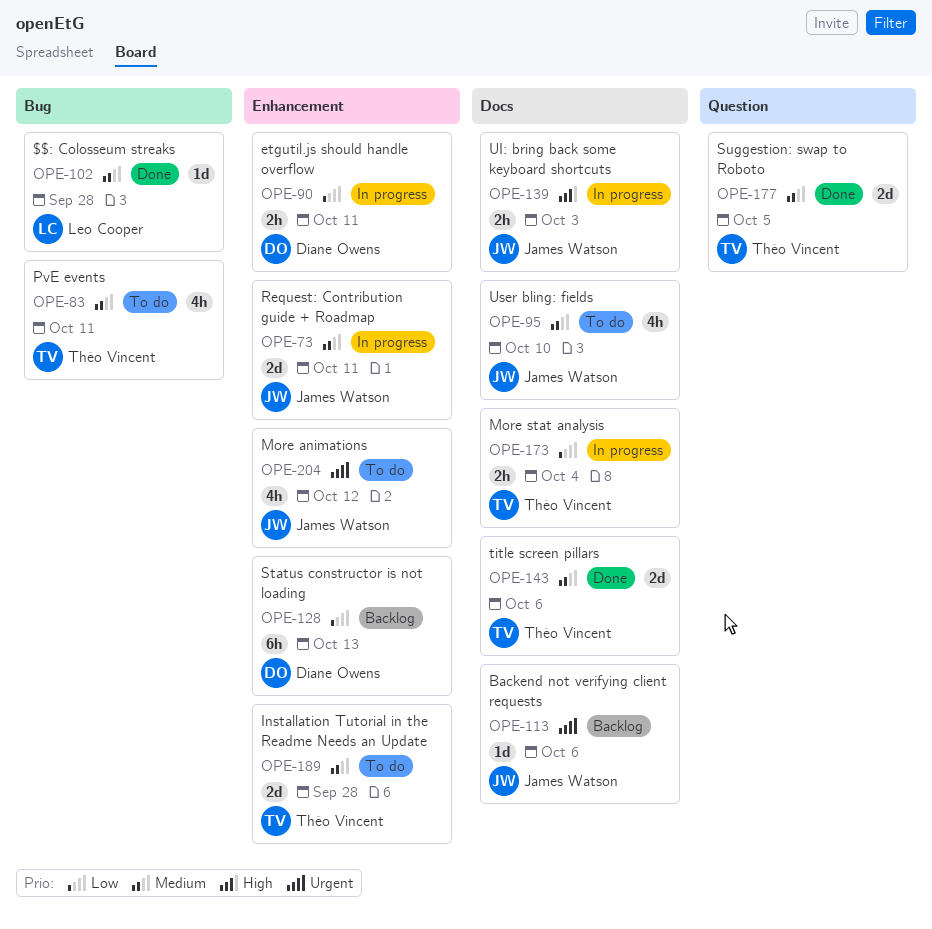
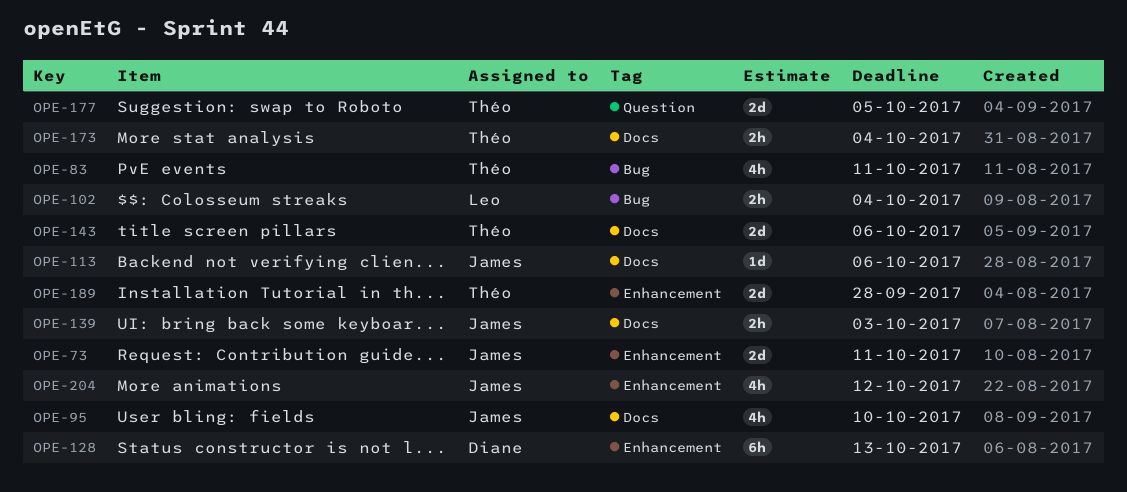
OPE-90: present -> none
OPE-102, estimate: 1d -> 2h
OPE-102, due: Sep 28 -> Oct 4

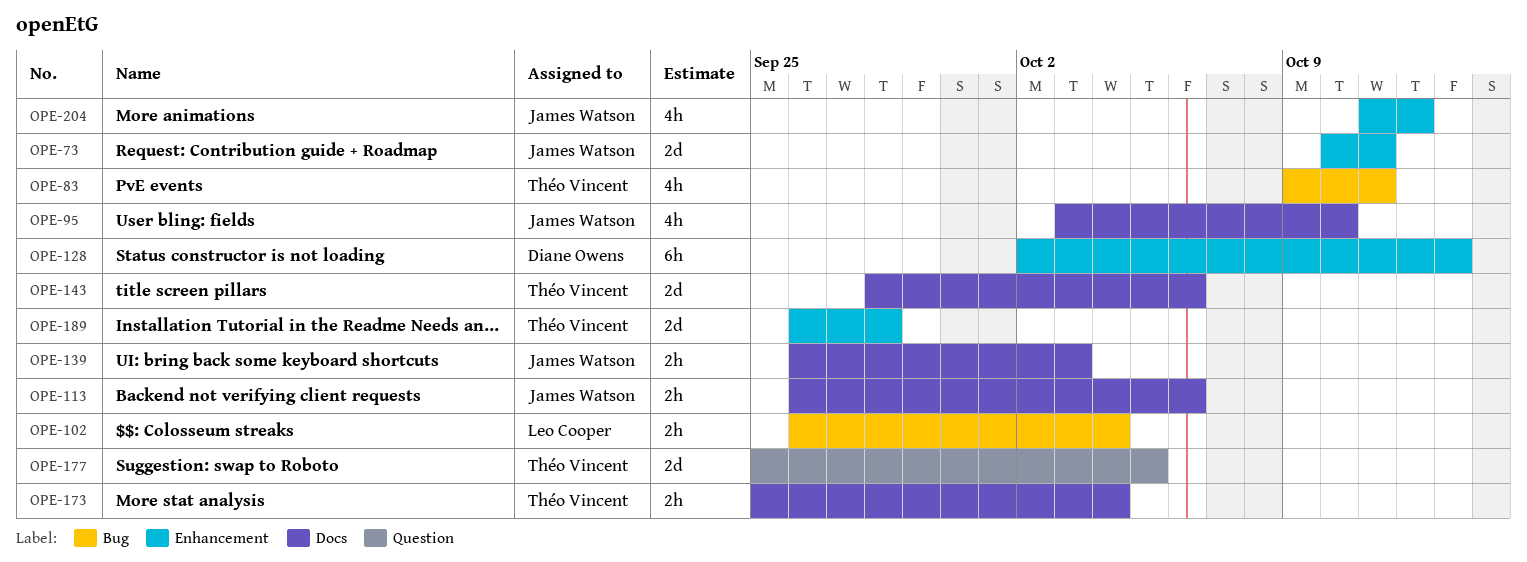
OPE-113, estimate: 1d -> 2h

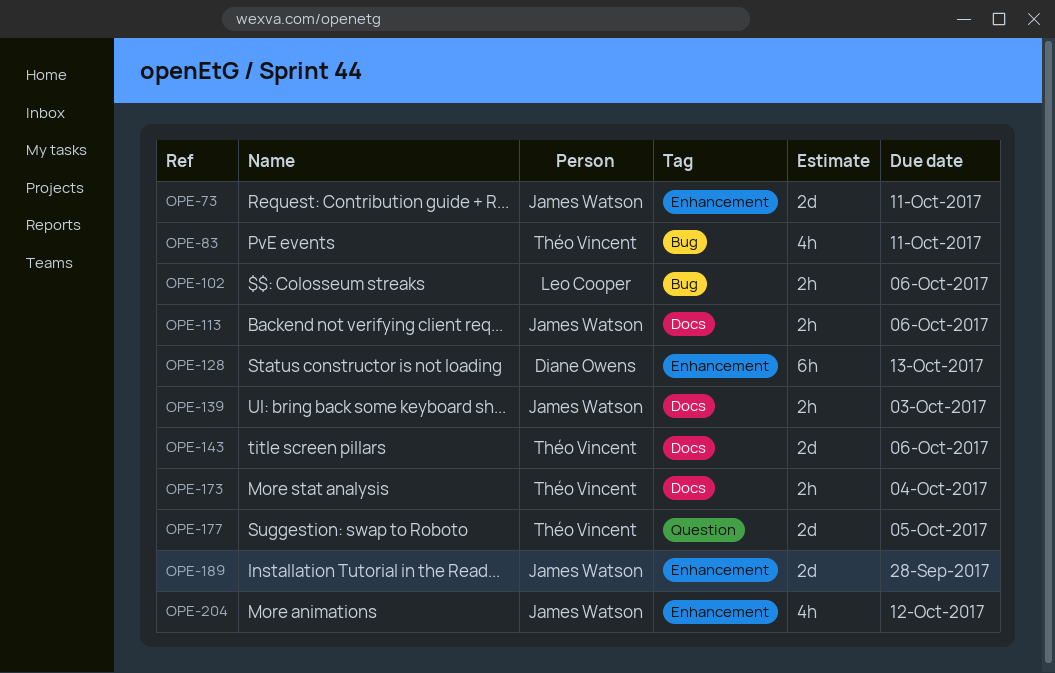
OPE-95: present -> none
OPE-102, due: Oct 4 -> Oct 6
OPE-189, owner: Théo Vincent -> James Watson

